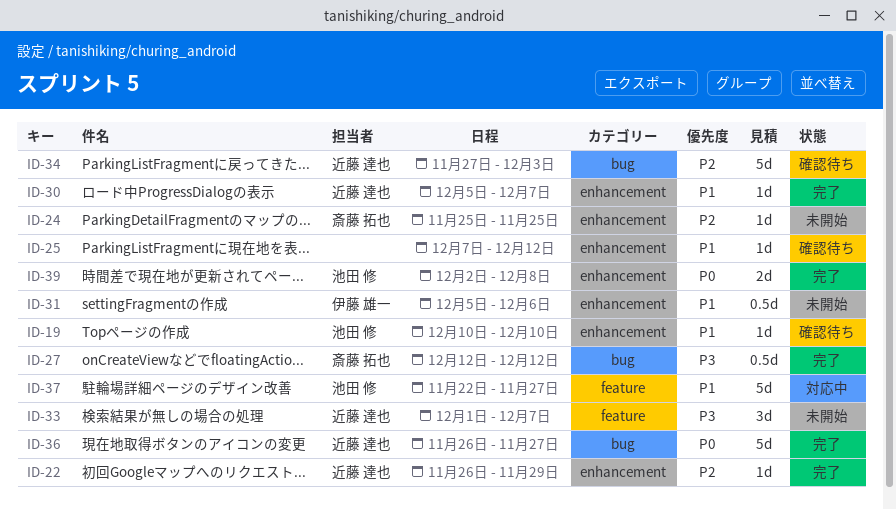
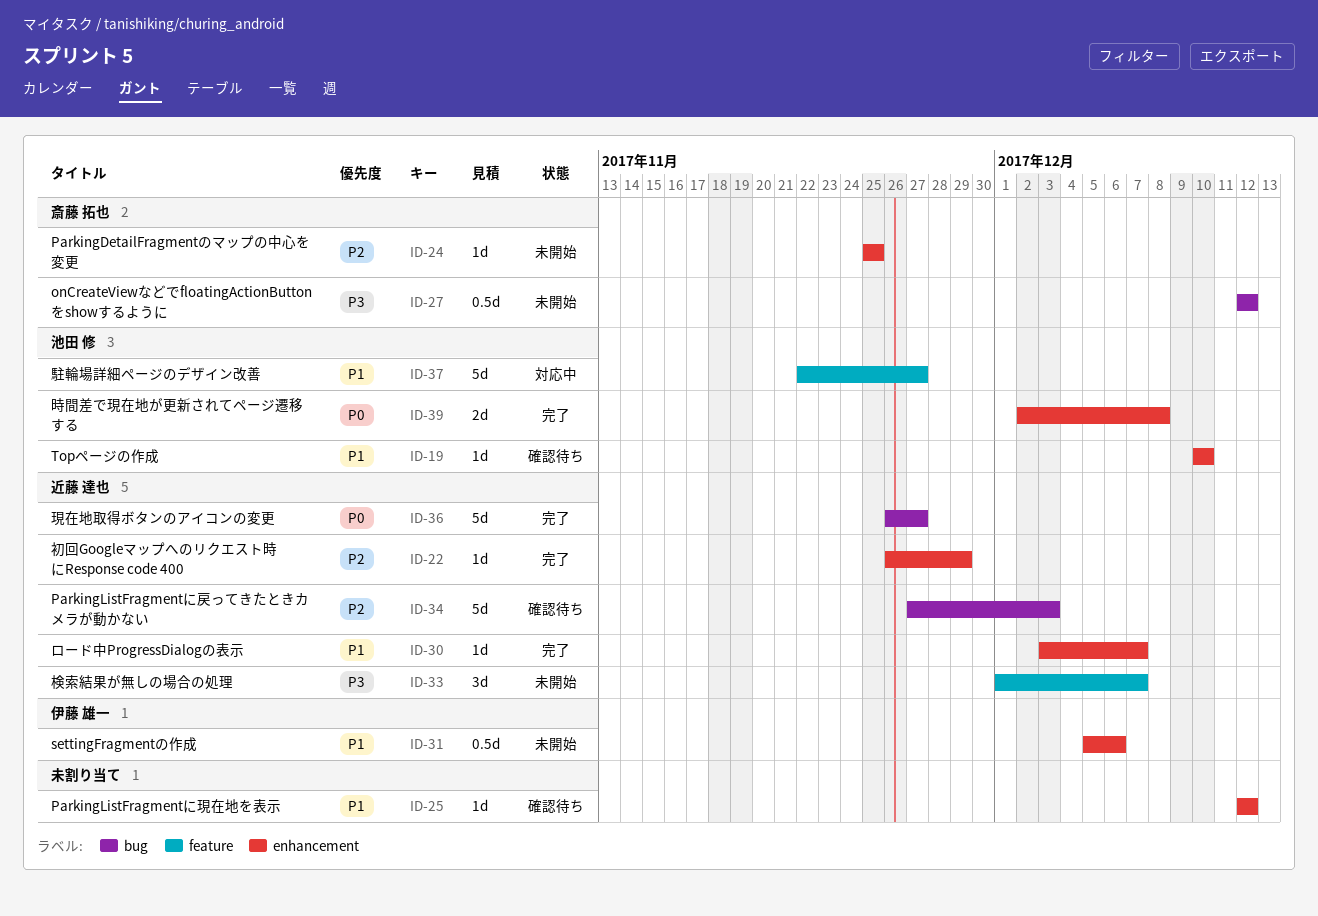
ID-25, start: Dec 7 -> Dec 12
ID-27, status: 完了 -> 未開始
ID-30, start: Dec 5 -> Dec 3

